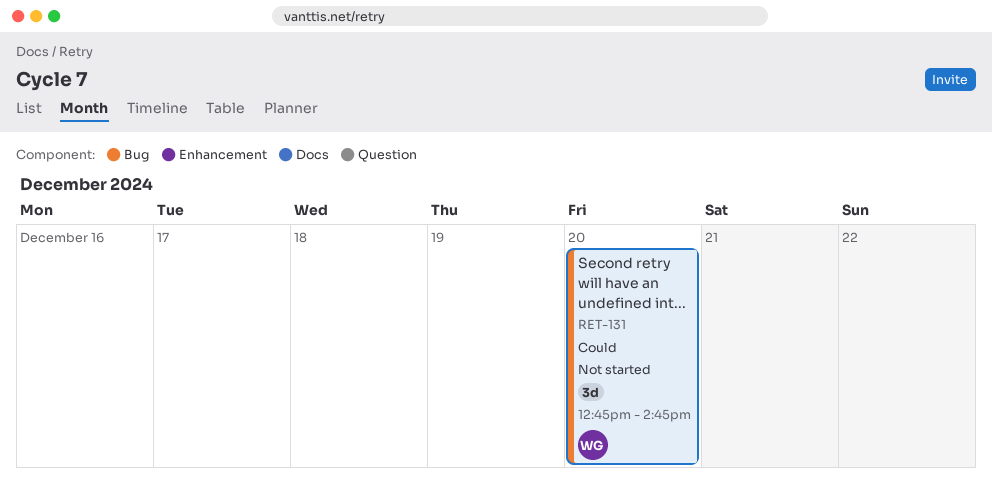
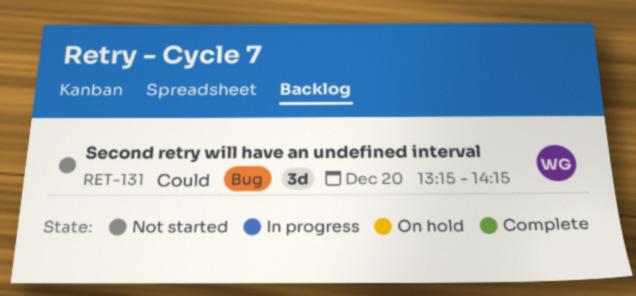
RET-131, begins: 12:45 -> 13:15
RET-131, ends: 14:45 -> 14:15

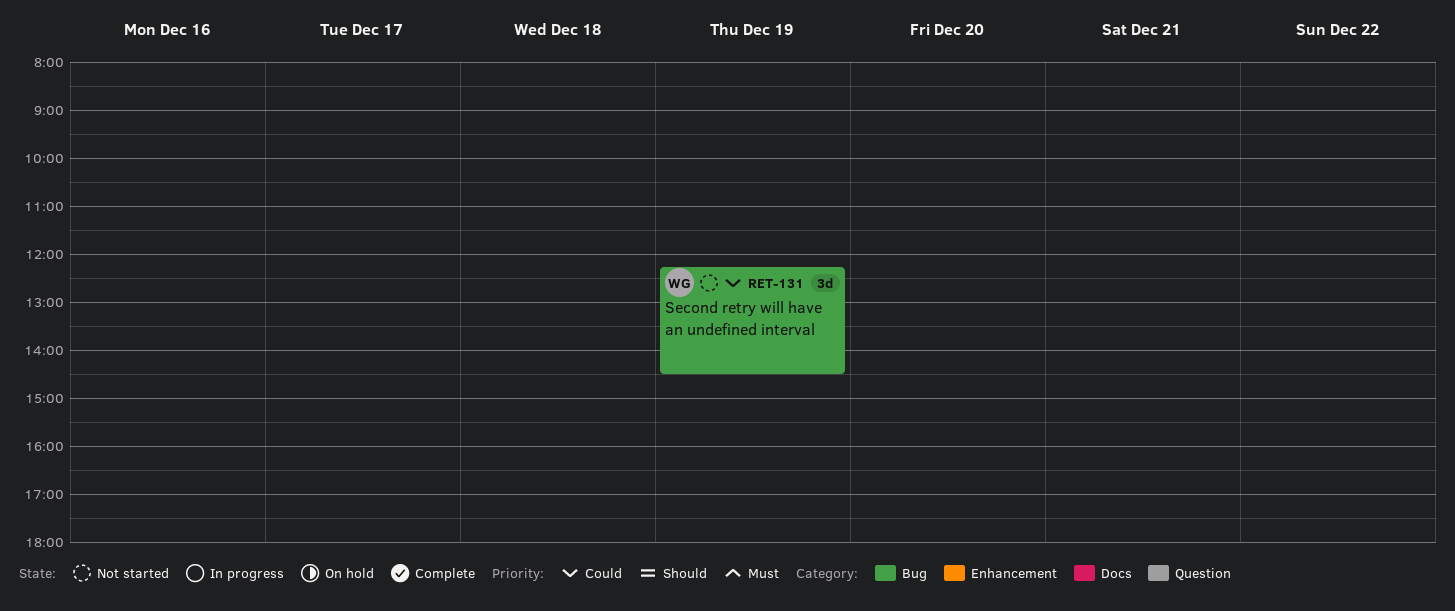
RET-131, day: Dec 20 -> Dec 19
RET-131, begins: 13:15 -> 12:15
RET-131, ends: 14:15 -> 14:30

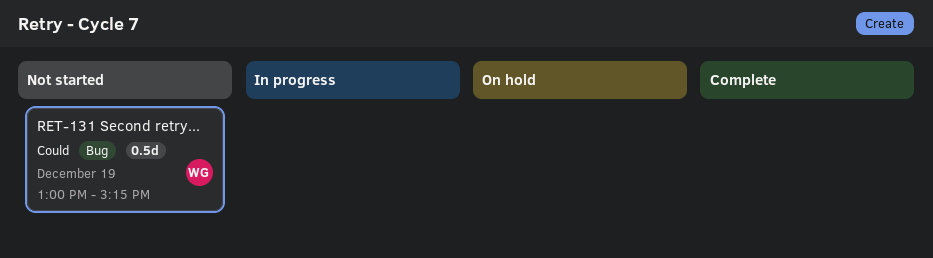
RET-131, estimate: 3d -> 0.5d
RET-131, begins: 12:15 -> 13:00
RET-131, ends: 14:30 -> 15:15

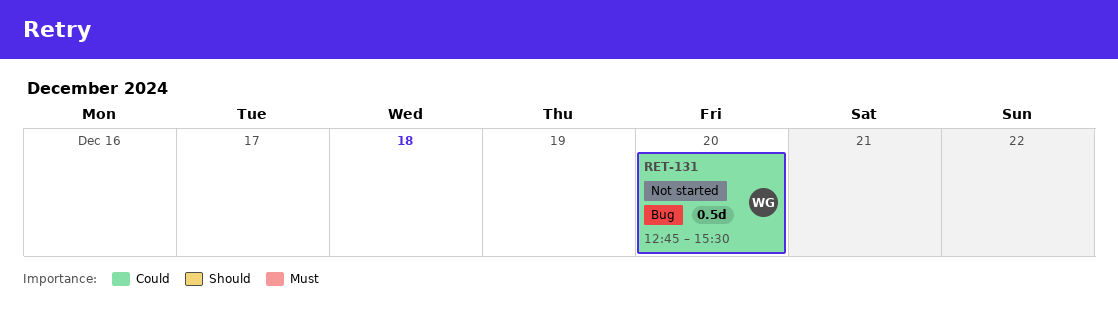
RET-131, day: Dec 19 -> Dec 20
RET-131, begins: 13:00 -> 12:45
RET-131, ends: 15:15 -> 15:30

